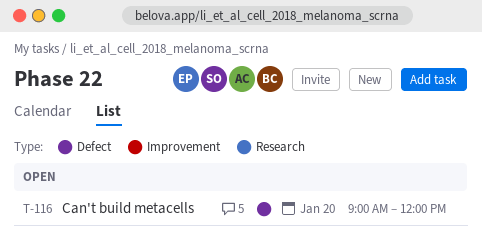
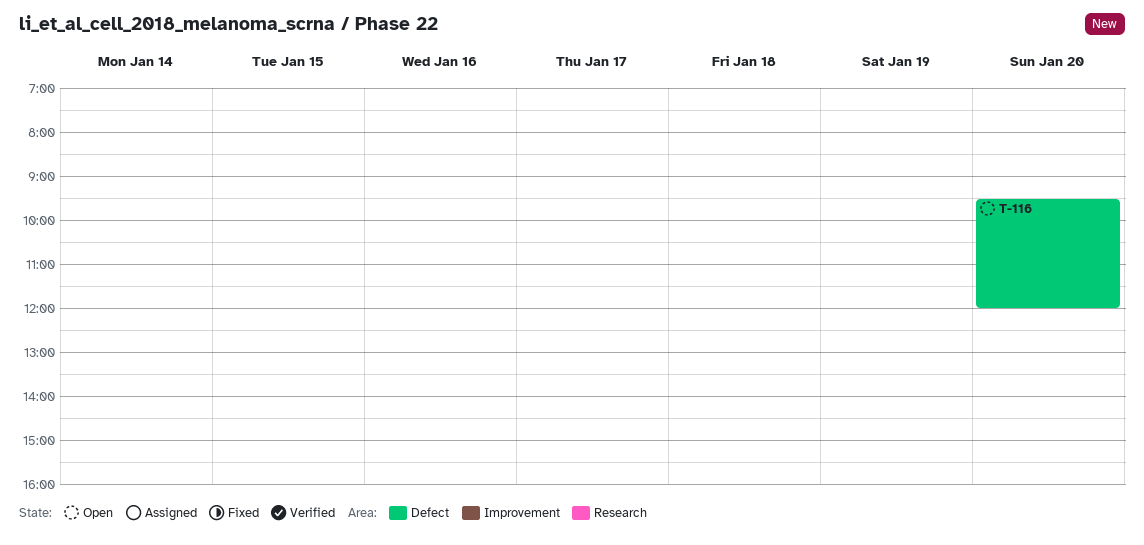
T-116, begins: 09:00 -> 09:30

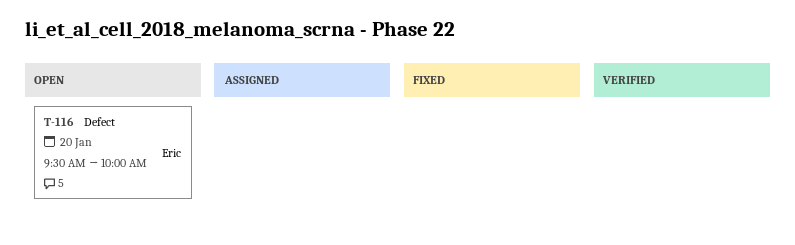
T-116, ends: 12:00 -> 10:00

